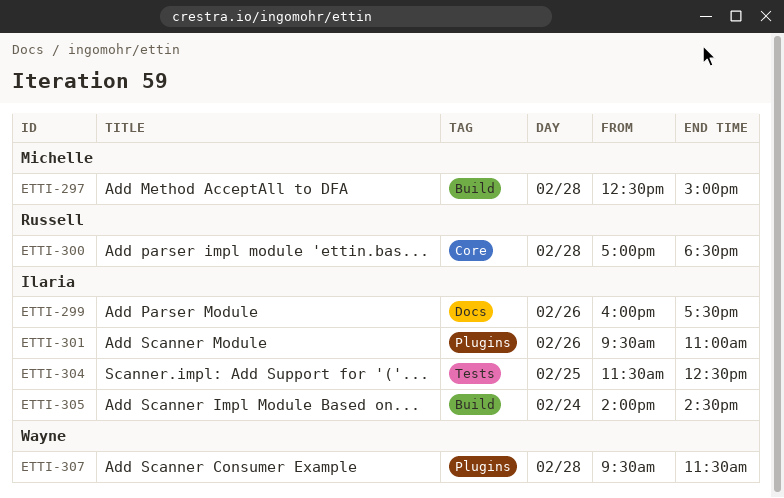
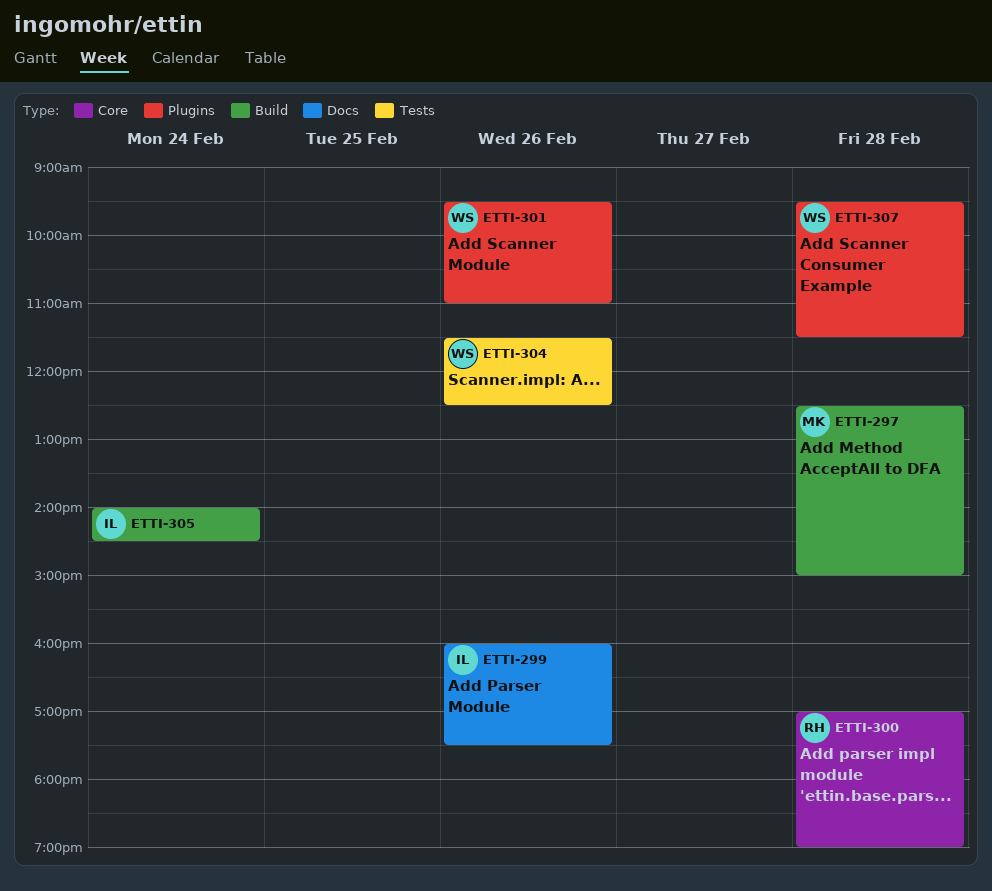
ETTI-300, ends: 18:30 -> 19:00
ETTI-301, owner: Ilaria -> Wayne
ETTI-304, owner: Ilaria -> Wayne
ETTI-304, day: Feb 25 -> Feb 26

